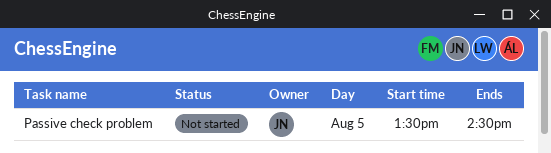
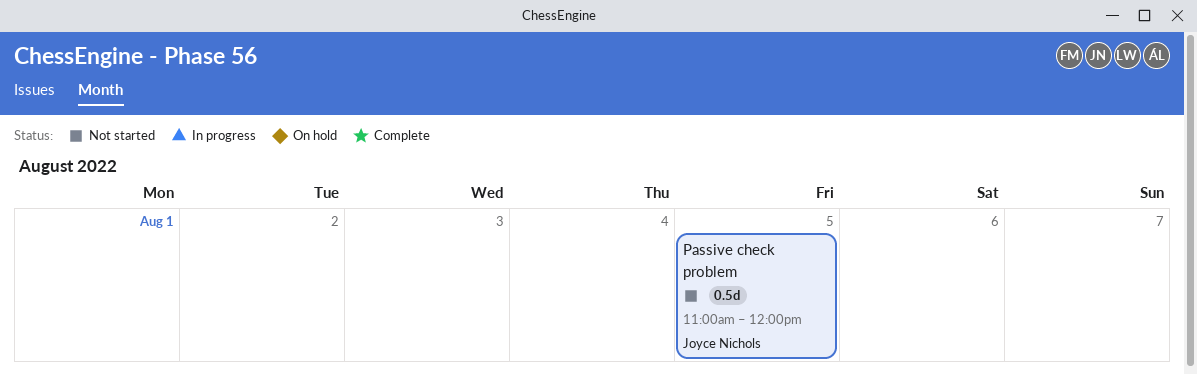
Passive check problem, begins: 13:30 -> 11:00
Passive check problem, ends: 14:30 -> 12:00

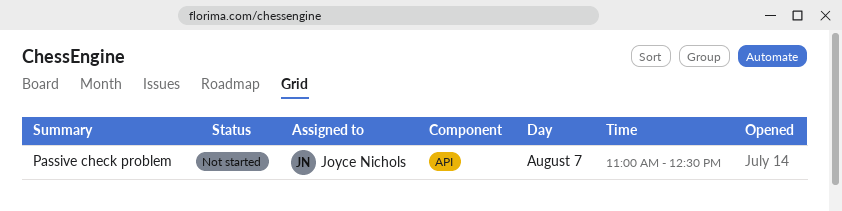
Passive check problem, day: Aug 5 -> Aug 7
Passive check problem, ends: 12:00 -> 12:30

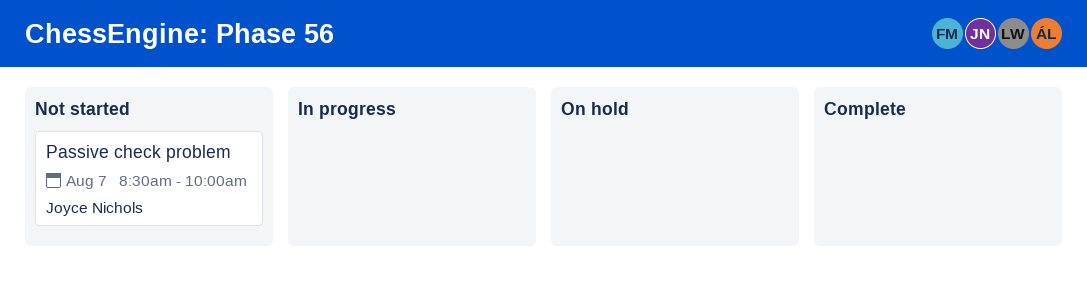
Passive check problem, begins: 11:00 -> 08:30
Passive check problem, ends: 12:30 -> 10:00

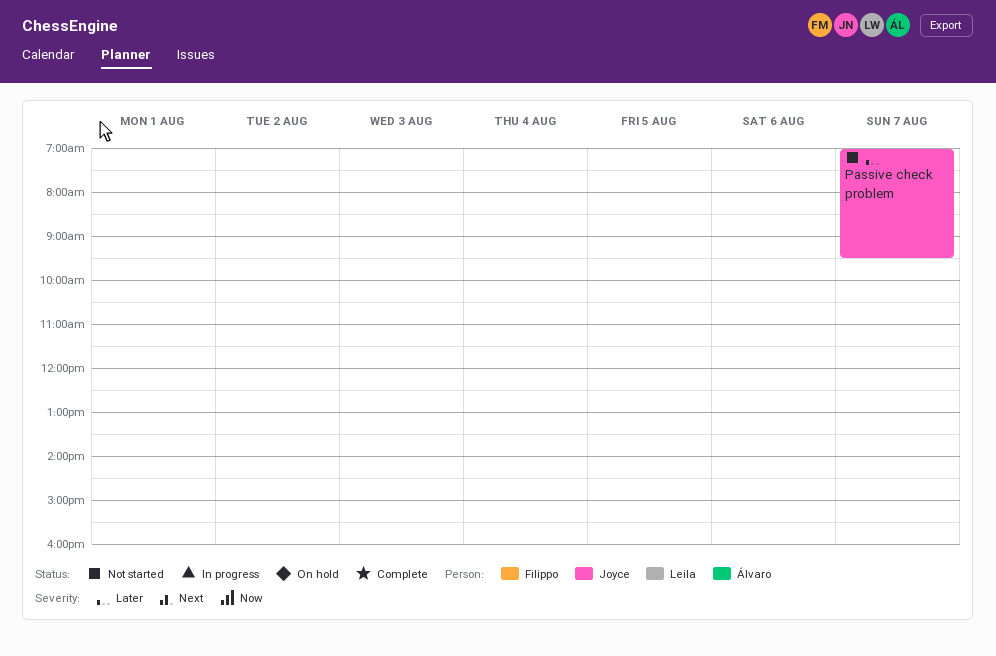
Passive check problem, begins: 08:30 -> 07:00
Passive check problem, ends: 10:00 -> 09:30

